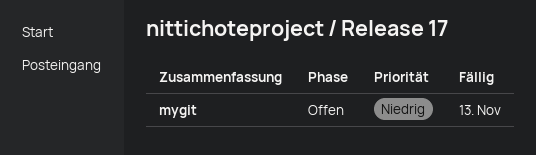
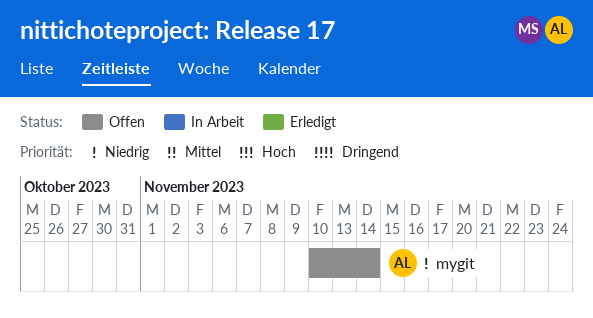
mygit, due: Nov 13 -> Nov 14

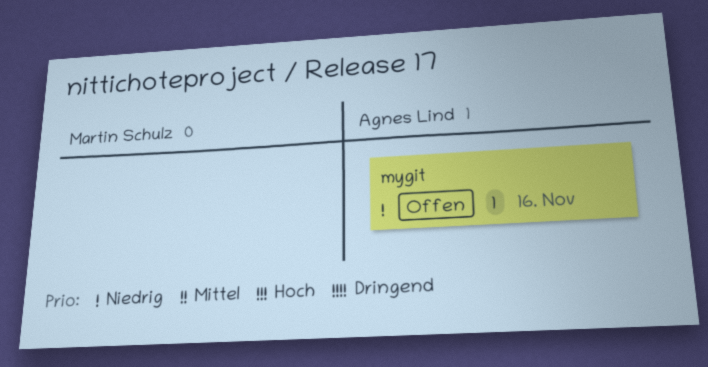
mygit, due: Nov 14 -> Nov 16

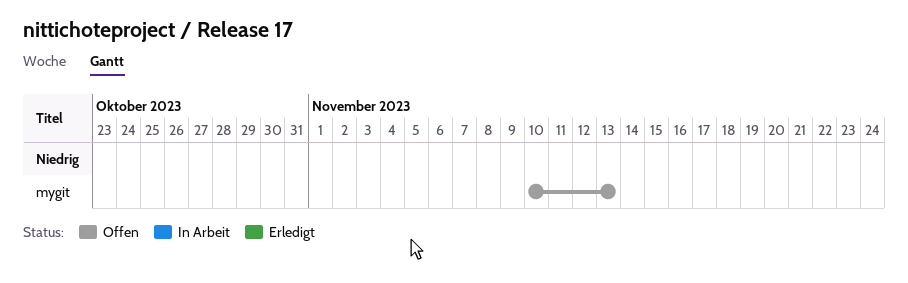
mygit, due: Nov 16 -> Nov 13

